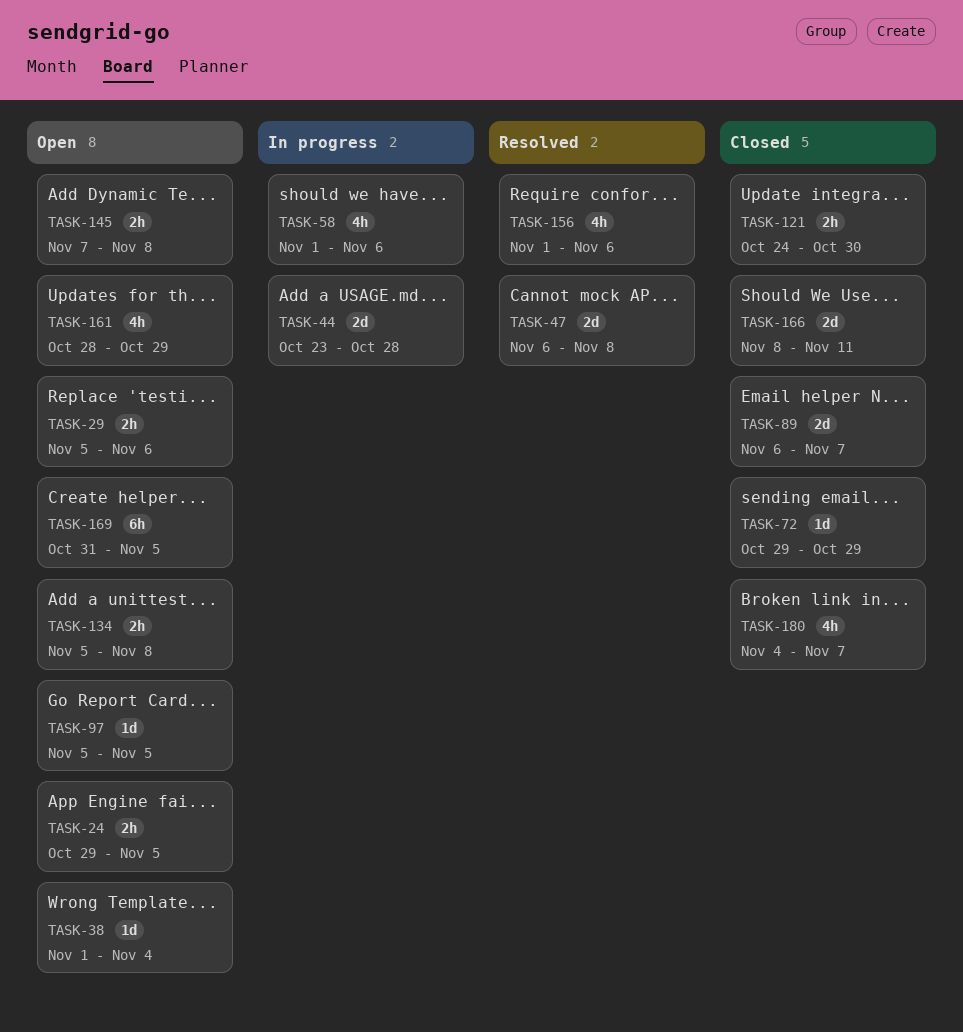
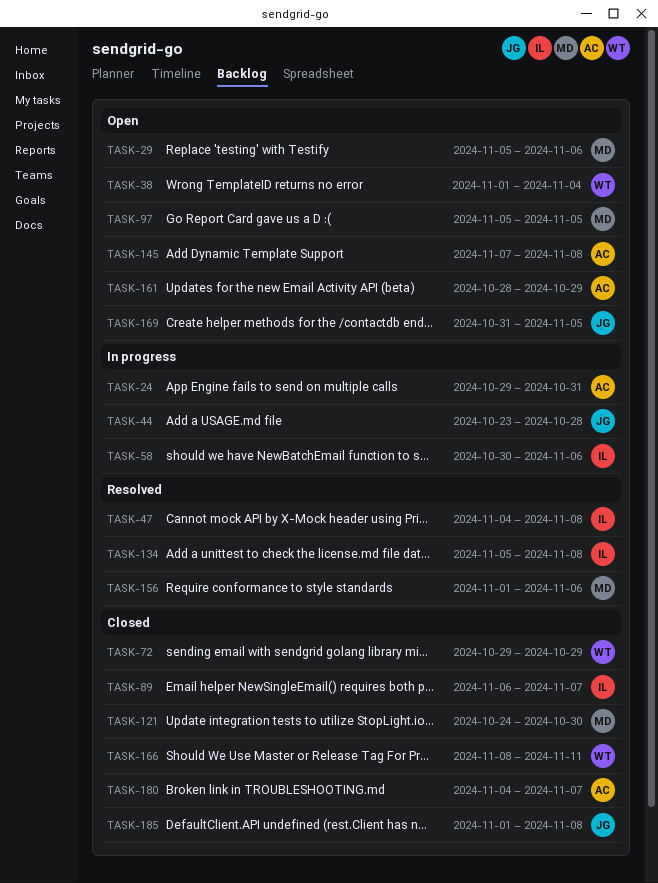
TASK-24, status: Open -> In progress
TASK-24, due: Nov 5 -> Oct 31
TASK-47, start: Nov 6 -> Nov 4
TASK-58, start: Nov 1 -> Oct 30
TASK-134, status: Open -> Resolved
TASK-185: none -> present

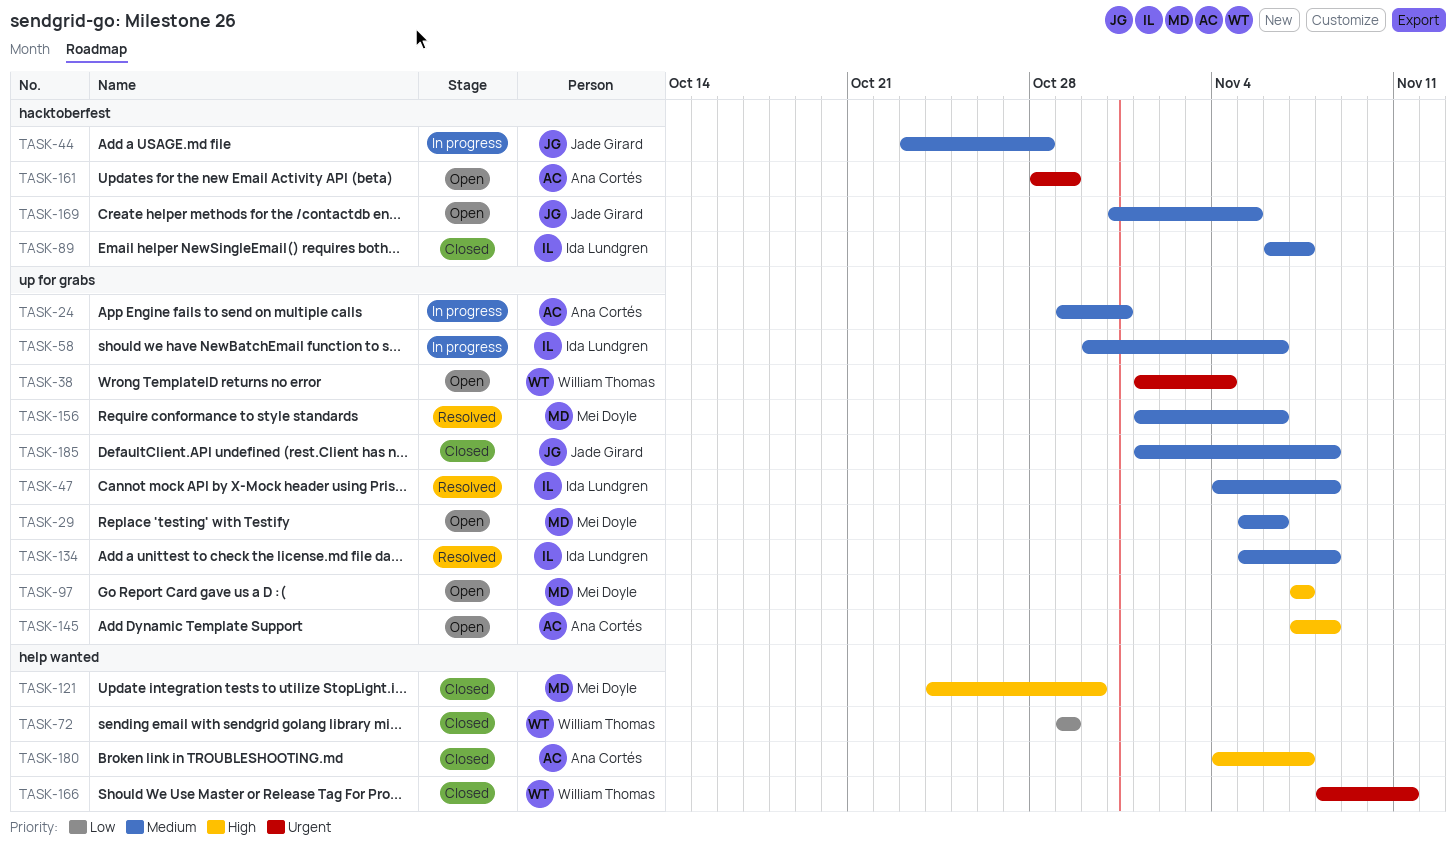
TASK-97, start: Nov 5 -> Nov 7
TASK-97, due: Nov 5 -> Nov 7

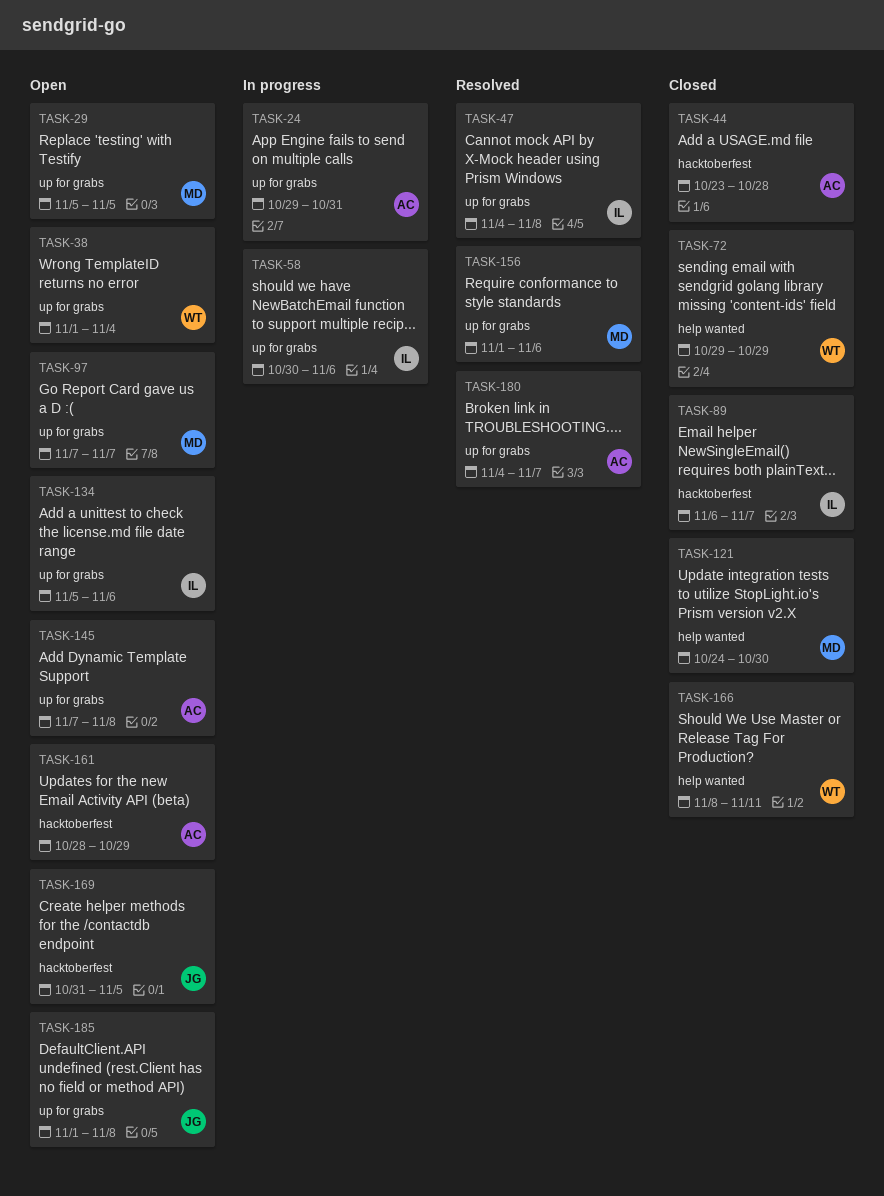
TASK-29, due: Nov 6 -> Nov 5
TASK-44, status: In progress -> Closed
TASK-44, owner: Jade Girard -> Ana Cortés
TASK-134, status: Resolved -> Open
TASK-134, due: Nov 8 -> Nov 6
TASK-180, status: Closed -> Resolved
TASK-180, label: help wanted -> up for grabs
TASK-185, status: Closed -> Open

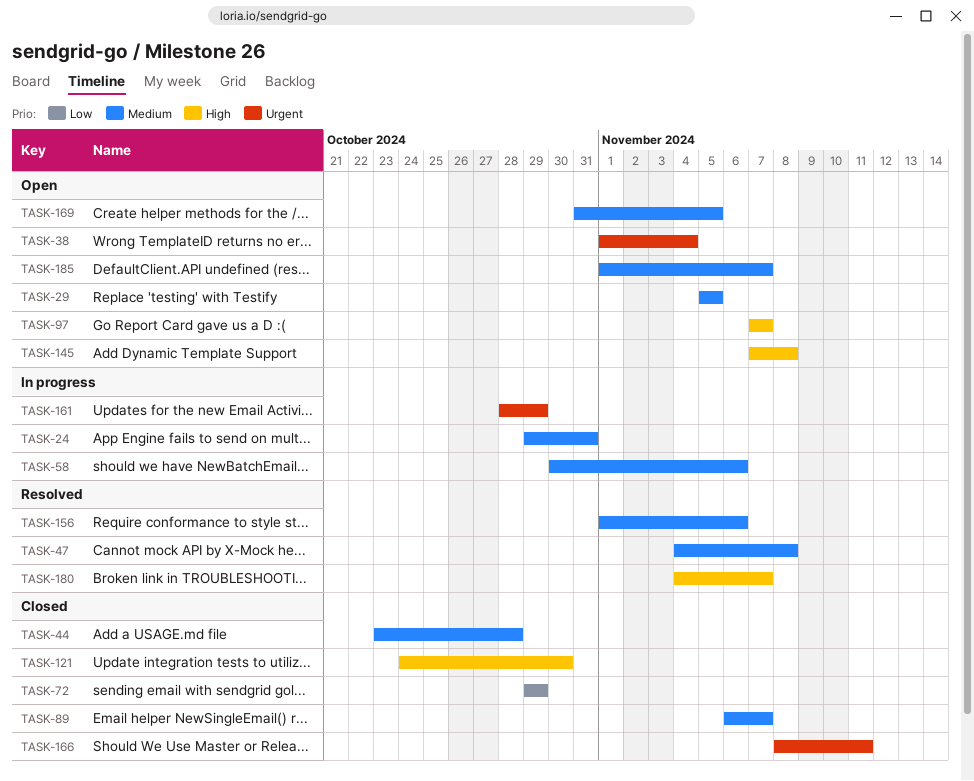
TASK-134: present -> none
TASK-161, status: Open -> In progress
TASK-185, due: Nov 8 -> Nov 7

